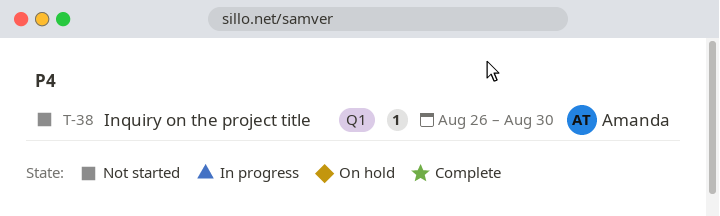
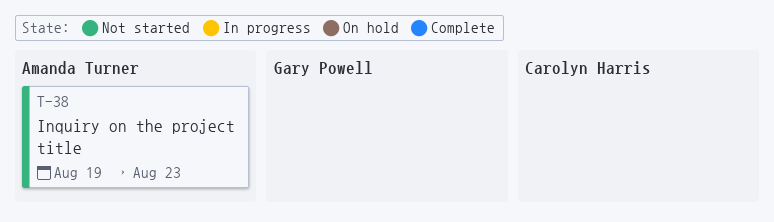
T-38, start: Aug 26 -> Aug 19
T-38, due: Aug 30 -> Aug 23

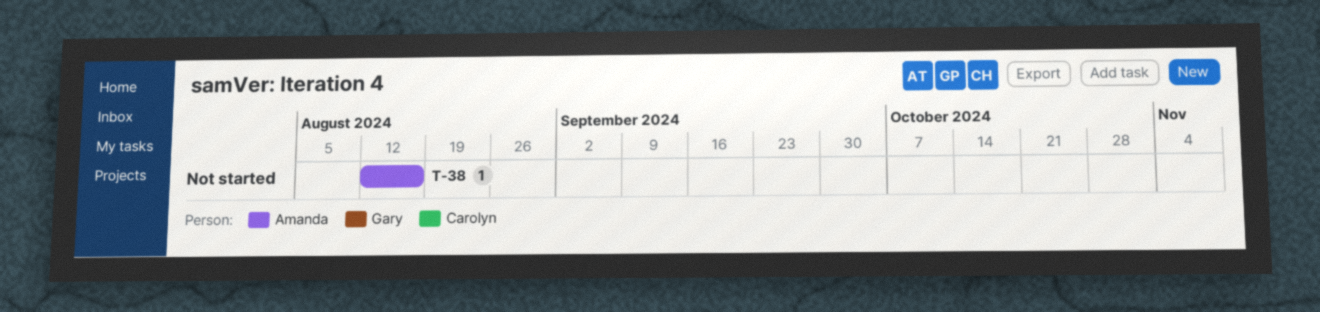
T-38, start: Aug 19 -> Aug 12
T-38, due: Aug 23 -> Aug 16

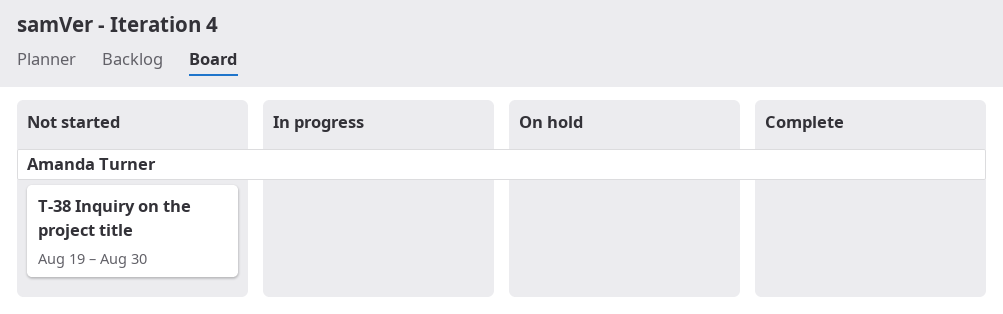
T-38, start: Aug 12 -> Aug 19
T-38, due: Aug 16 -> Aug 30

